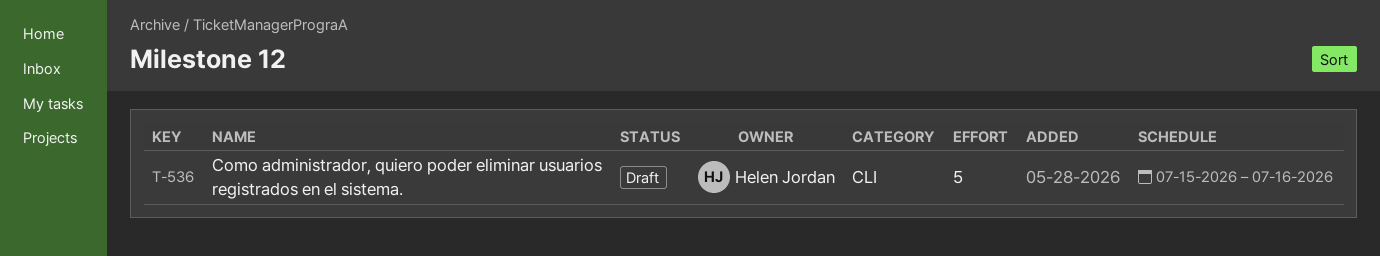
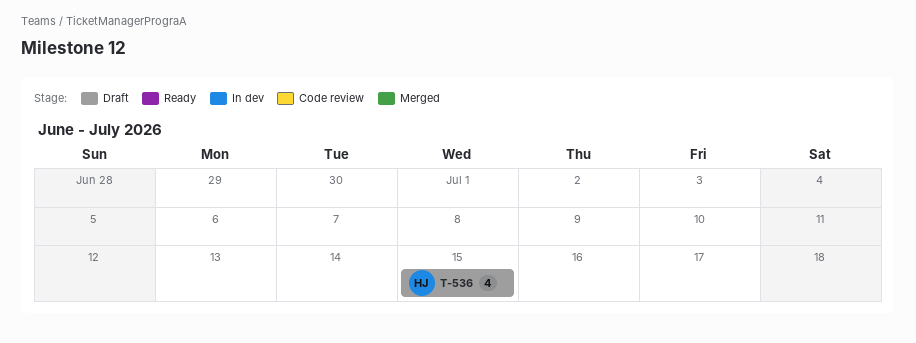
T-536, estimate: 5 -> 4
T-536, due: Jul 16 -> Jul 15

